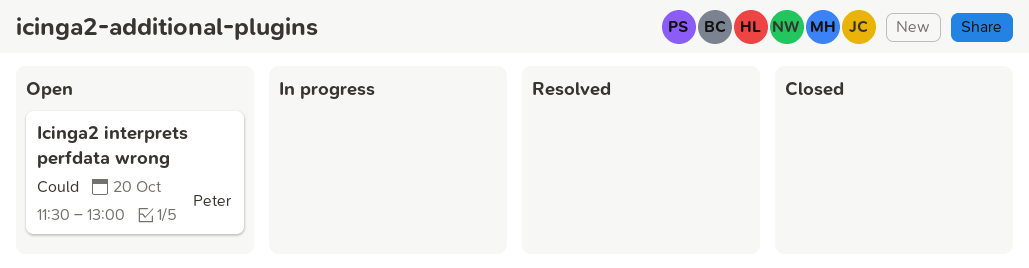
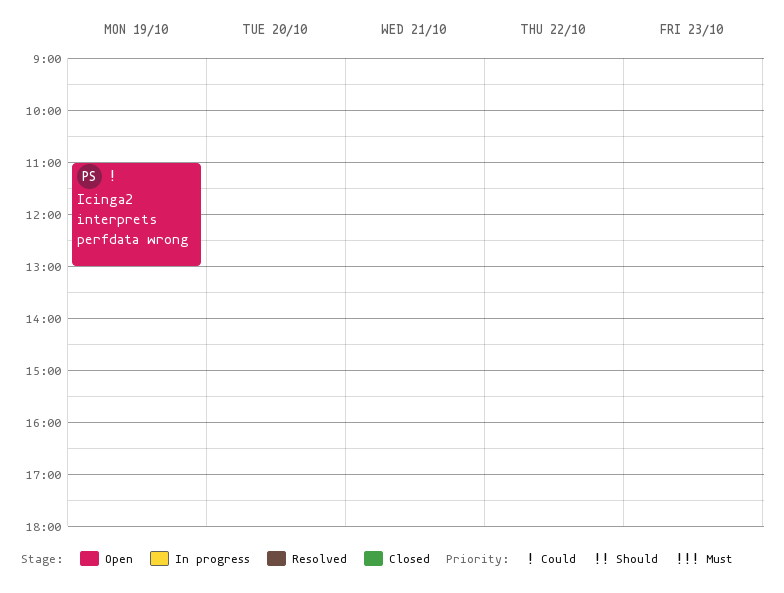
Icinga2 interprets perfdata wrong, day: Oct 20 -> Oct 19
Icinga2 interprets perfdata wrong, begins: 11:30 -> 11:00

